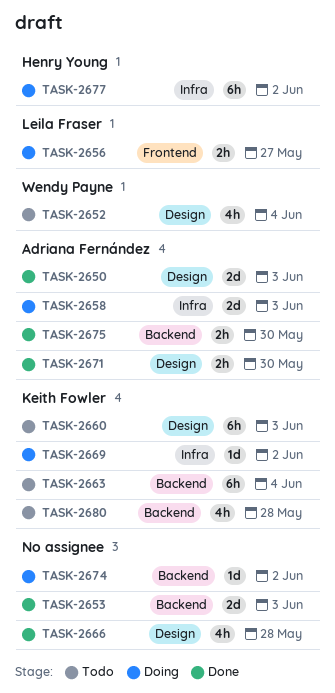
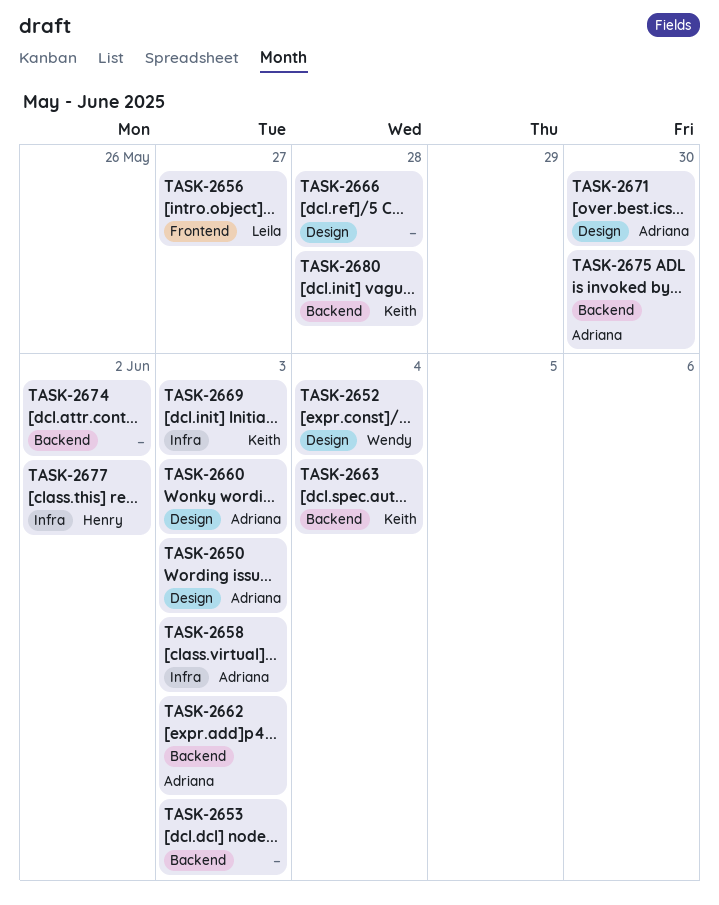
TASK-2660, owner: Keith Fowler -> Adriana Fernández
TASK-2662: none -> present
TASK-2669, due: Jun 2 -> Jun 3

